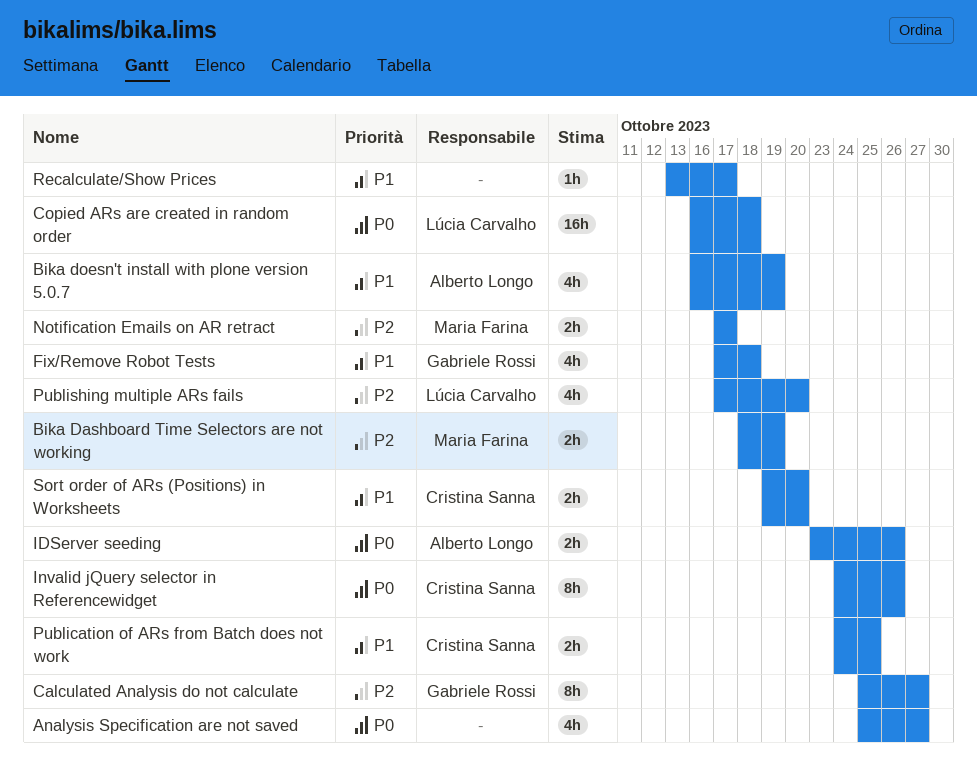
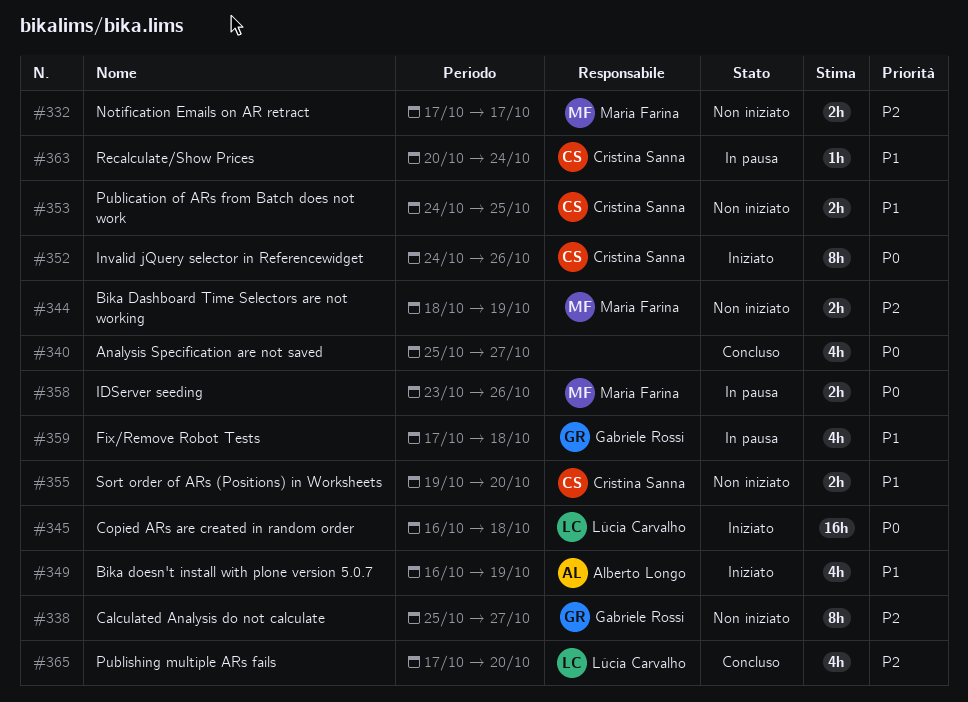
IDServer seeding, owner: Alberto Longo -> Maria Farina
Recalculate/Show Prices, owner: none -> Cristina Sanna
Recalculate/Show Prices, start: Oct 13 -> Oct 20
Recalculate/Show Prices, due: Oct 17 -> Oct 24

